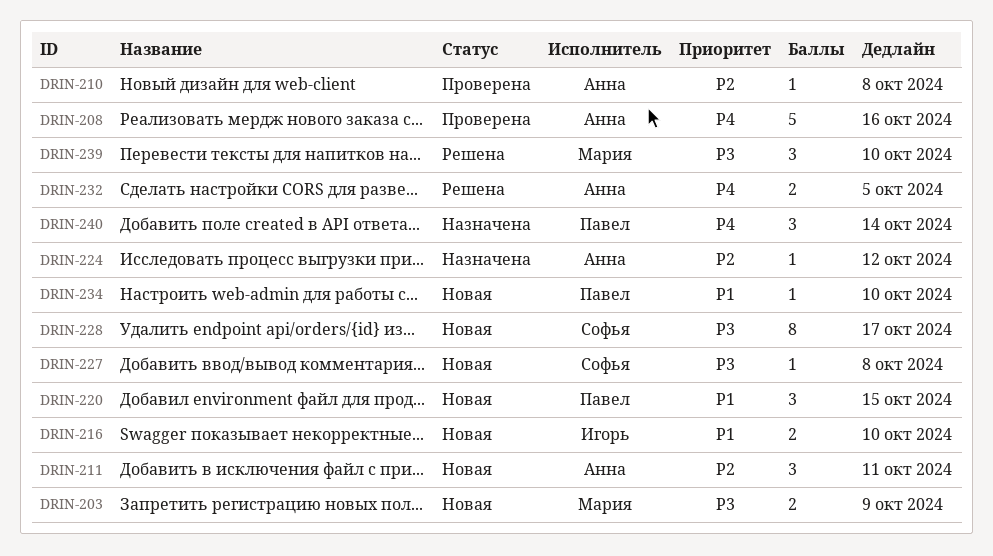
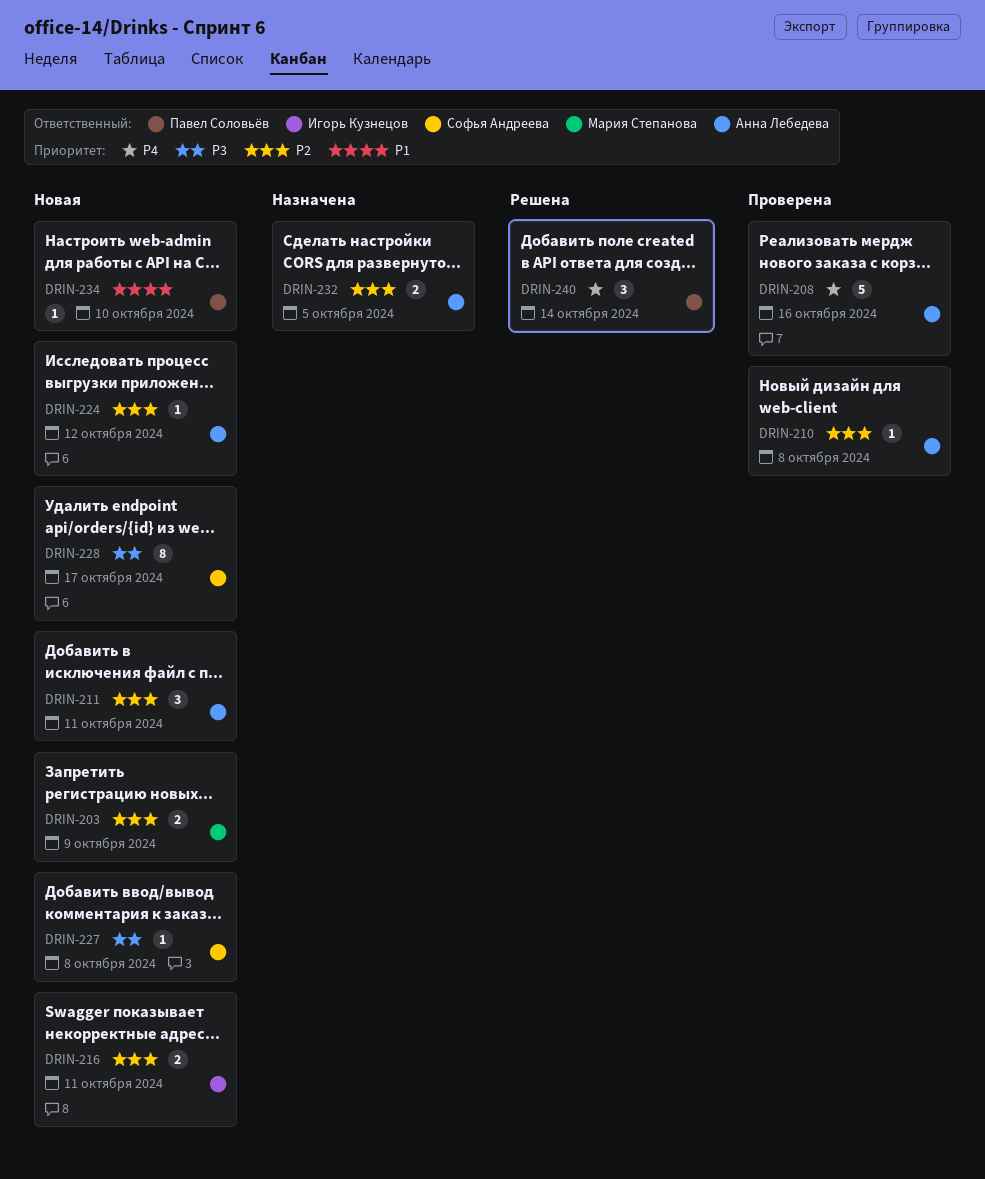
DRIN-203, priority: P3 -> P2
DRIN-216, priority: P1 -> P2
DRIN-216, due: Oct 10 -> Oct 11
DRIN-220: present -> none
DRIN-224, status: Назначена -> Новая
DRIN-232, status: Решена -> Назначена
DRIN-232, priority: P4 -> P2
DRIN-239: present -> none
DRIN-240, status: Назначена -> Решена

